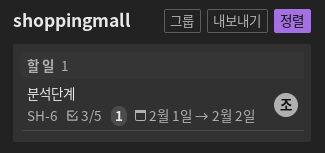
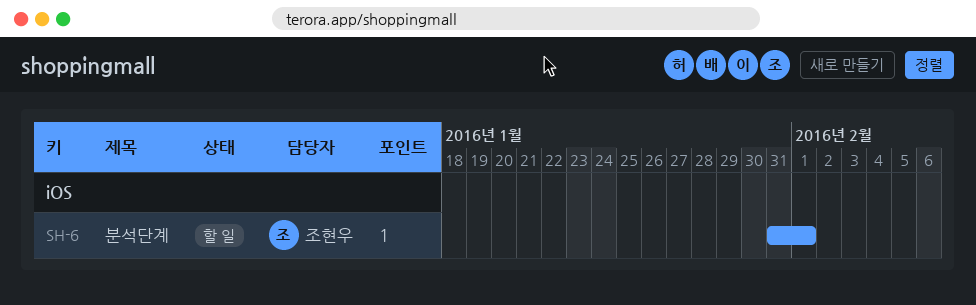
SH-6, start: Feb 1 -> Jan 31
SH-6, due: Feb 2 -> Feb 1

